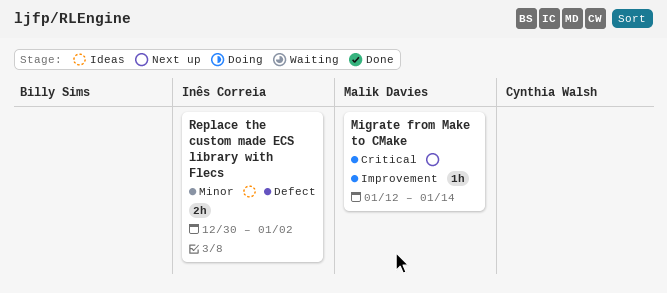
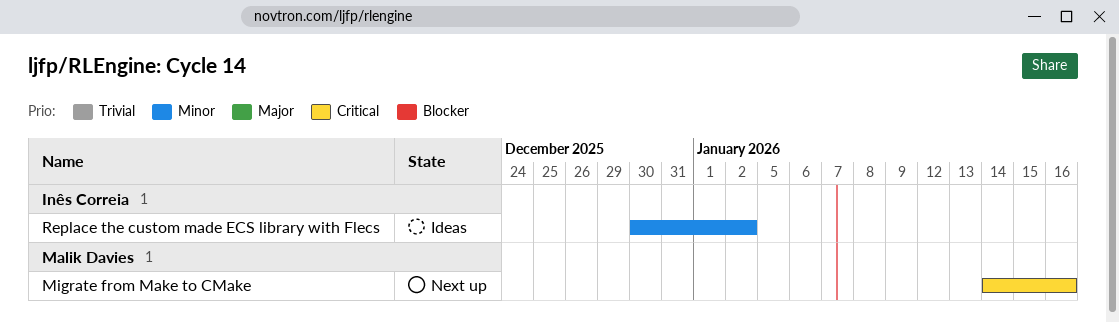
Migrate from Make to CMake, start: Jan 12 -> Jan 14
Migrate from Make to CMake, due: Jan 14 -> Jan 16

